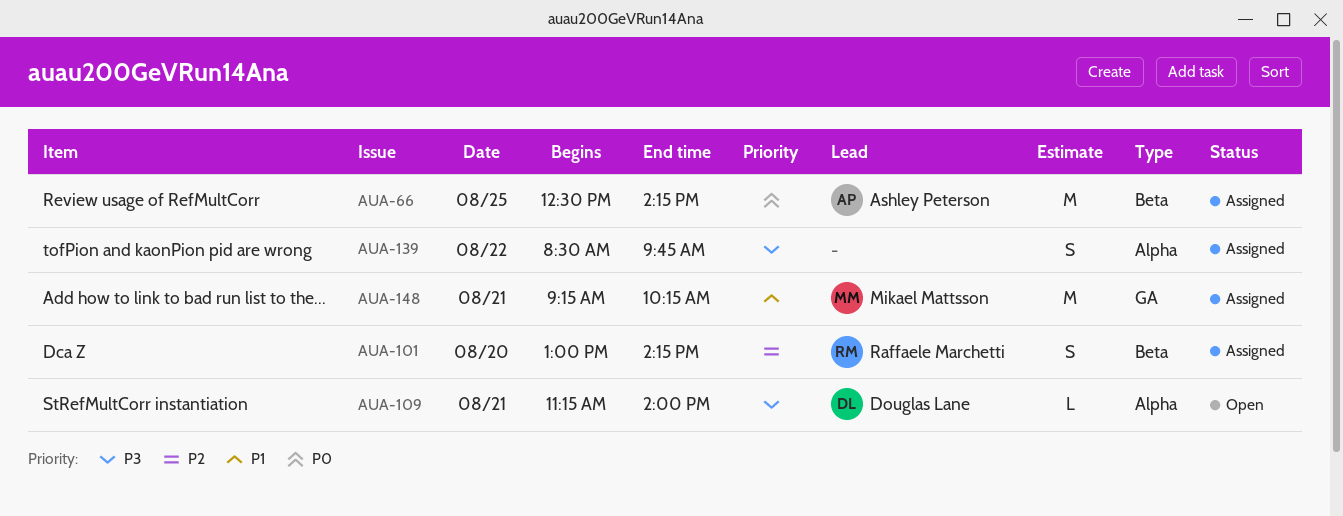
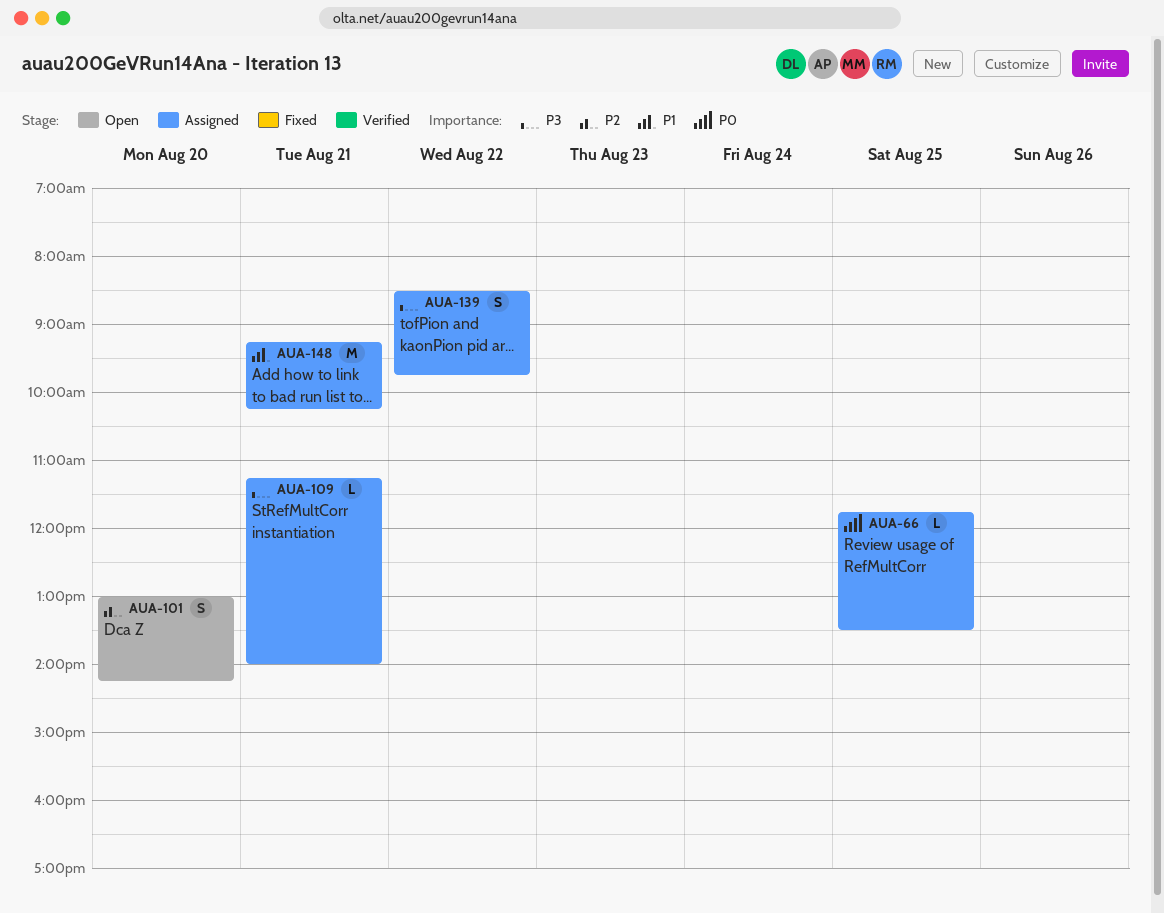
AUA-66, estimate: M -> L
AUA-66, begins: 12:30 -> 11:45
AUA-66, ends: 14:15 -> 13:30
AUA-101, status: Assigned -> Open
AUA-109, status: Open -> Assigned

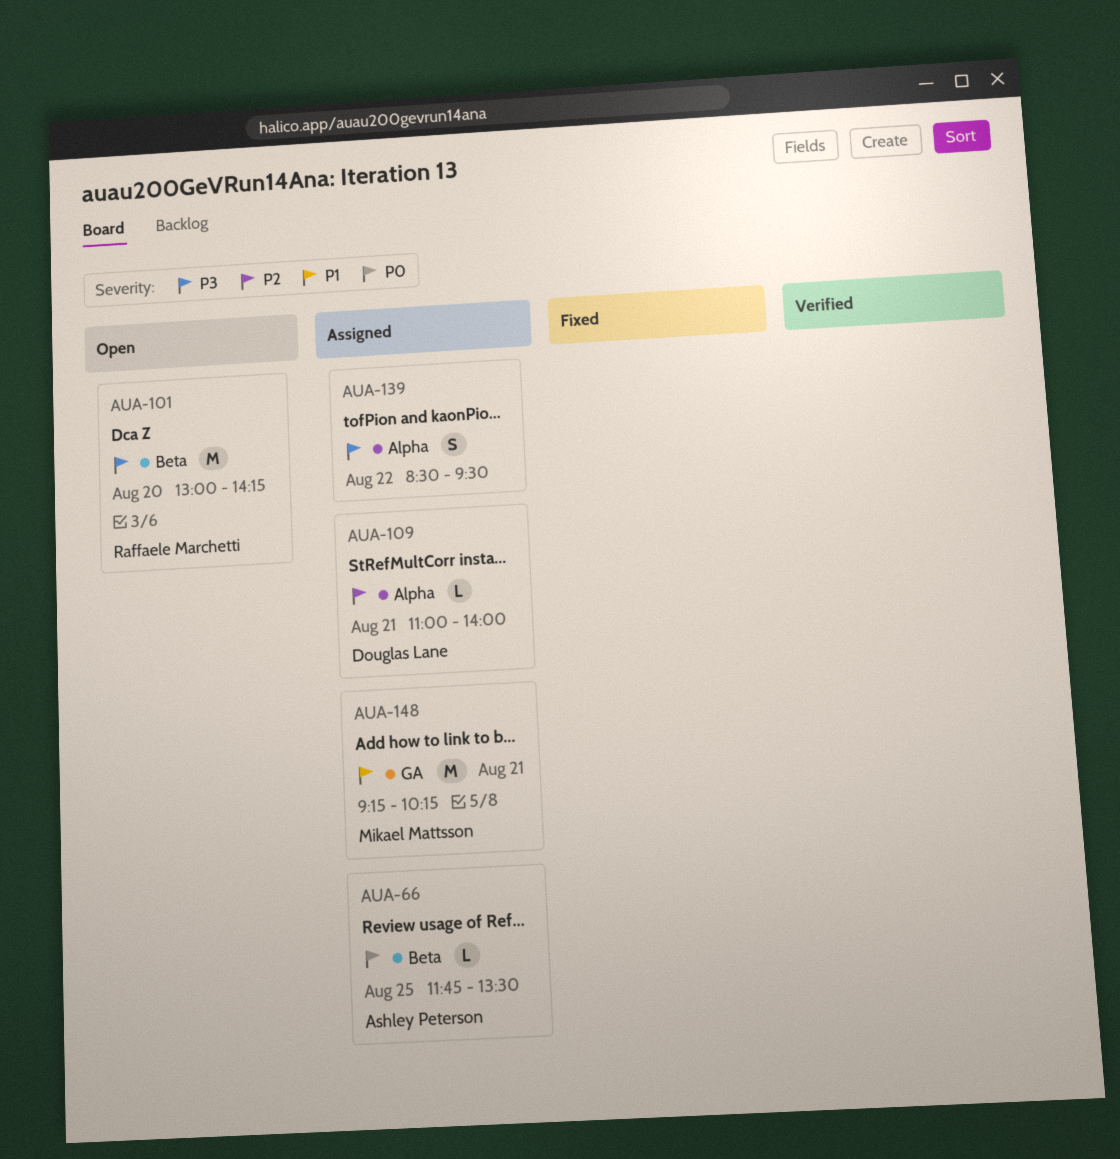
AUA-101, priority: P2 -> P3
AUA-101, estimate: S -> M
AUA-109, priority: P3 -> P2
AUA-109, begins: 11:15 -> 11:00
AUA-139, ends: 09:45 -> 09:30

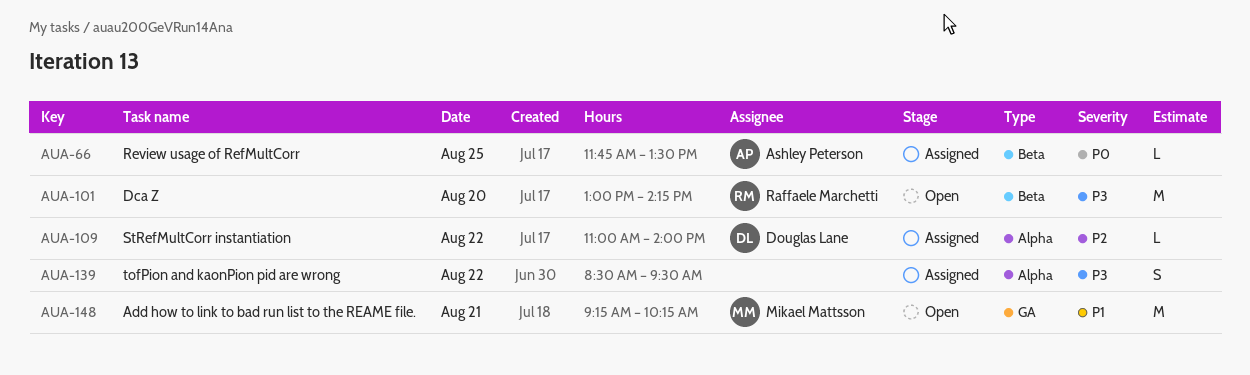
AUA-109, day: Aug 21 -> Aug 22
AUA-148, status: Assigned -> Open

